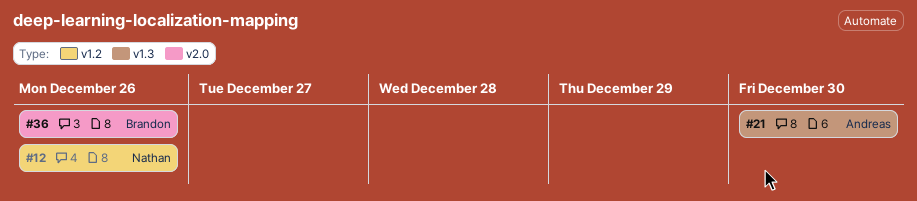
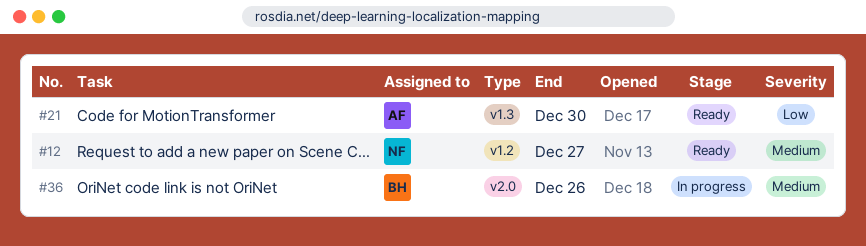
#12, due: Dec 26 -> Dec 27

